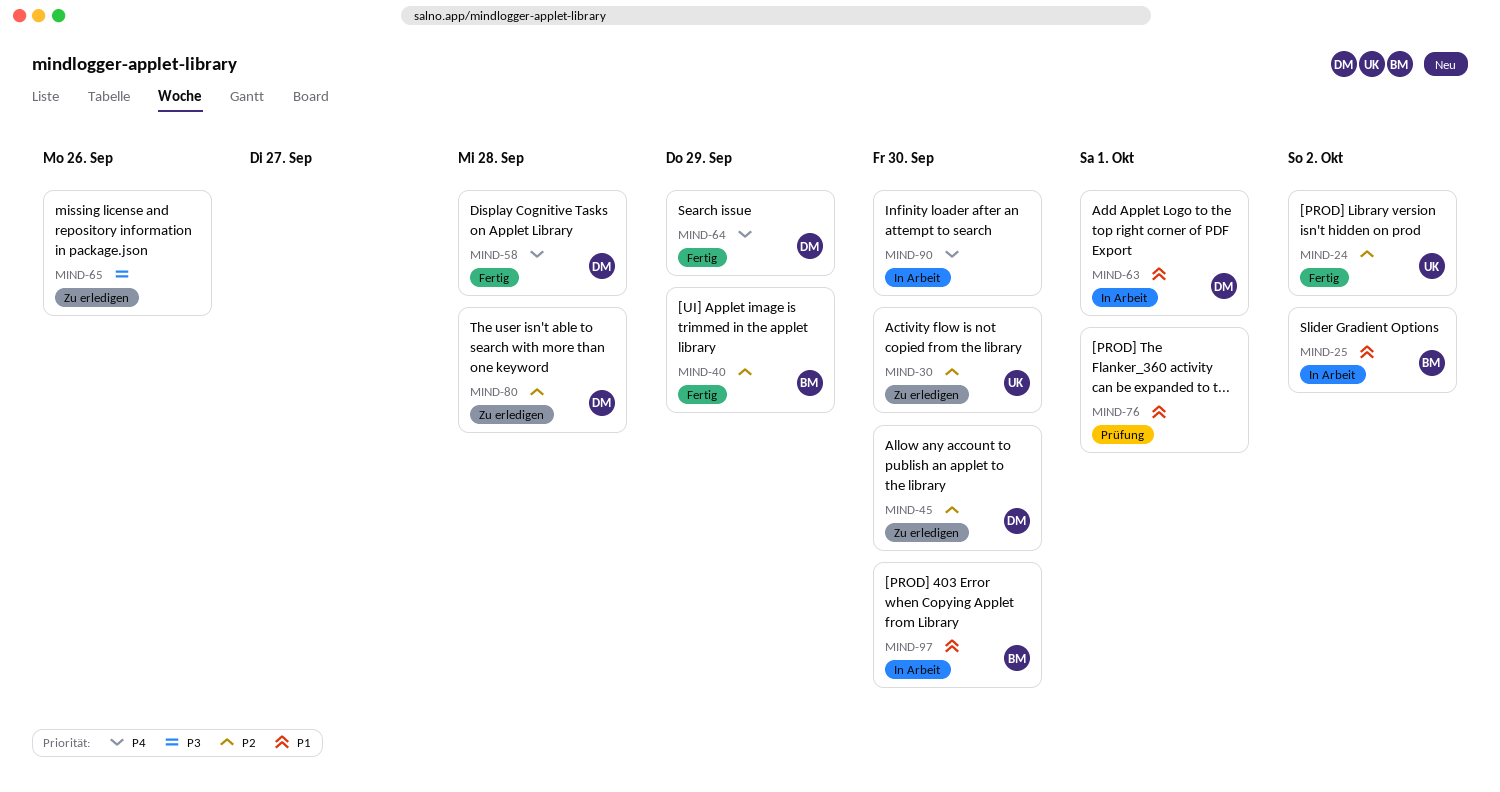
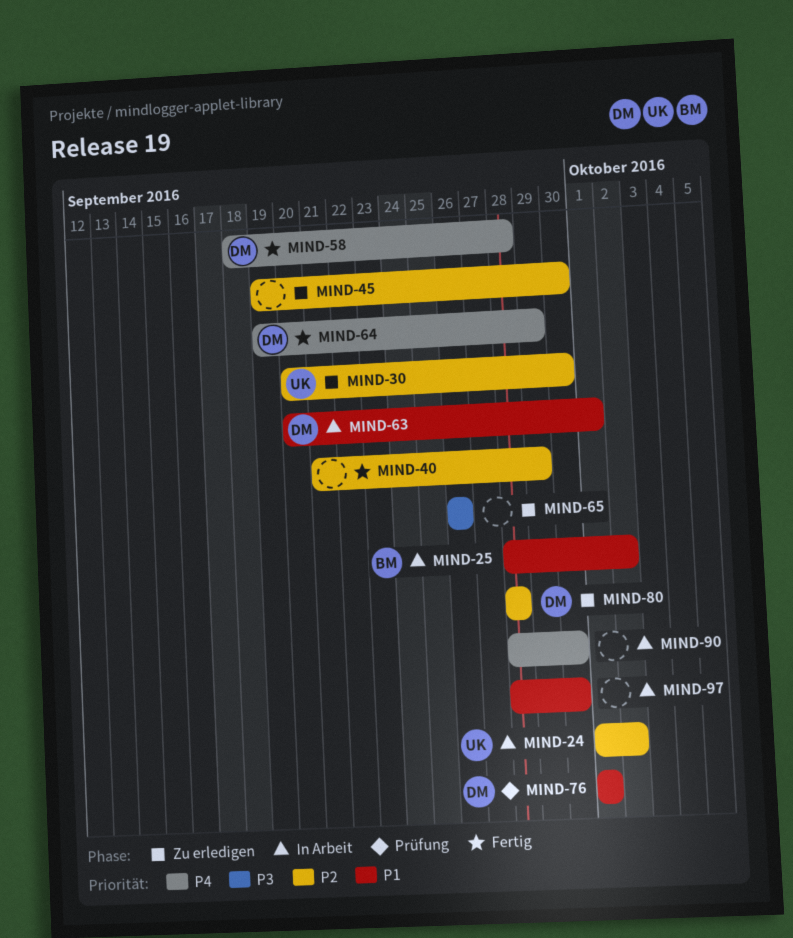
MIND-24, status: Fertig -> In Arbeit
MIND-40, owner: BM -> none
MIND-45, owner: DM -> none
MIND-76, owner: none -> DM
MIND-97, owner: BM -> none

